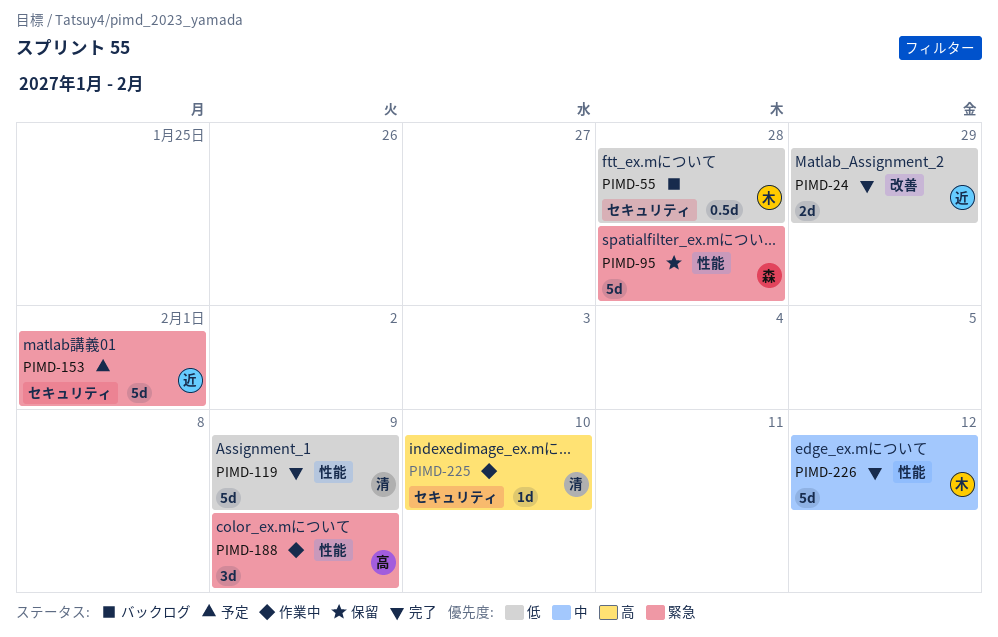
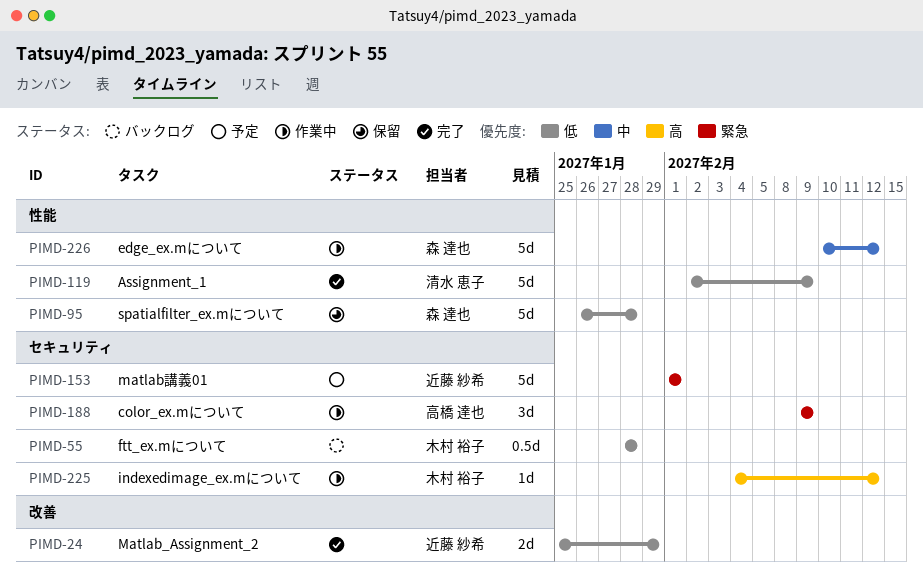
PIMD-95, priority: 緊急 -> 低
PIMD-188, label: 性能 -> セキュリティ
PIMD-225, owner: 清水 恵子 -> 木村 裕子
PIMD-225, due: Feb 10 -> Feb 12
PIMD-226, status: 完了 -> 作業中
PIMD-226, owner: 木村 裕子 -> 森 達也

